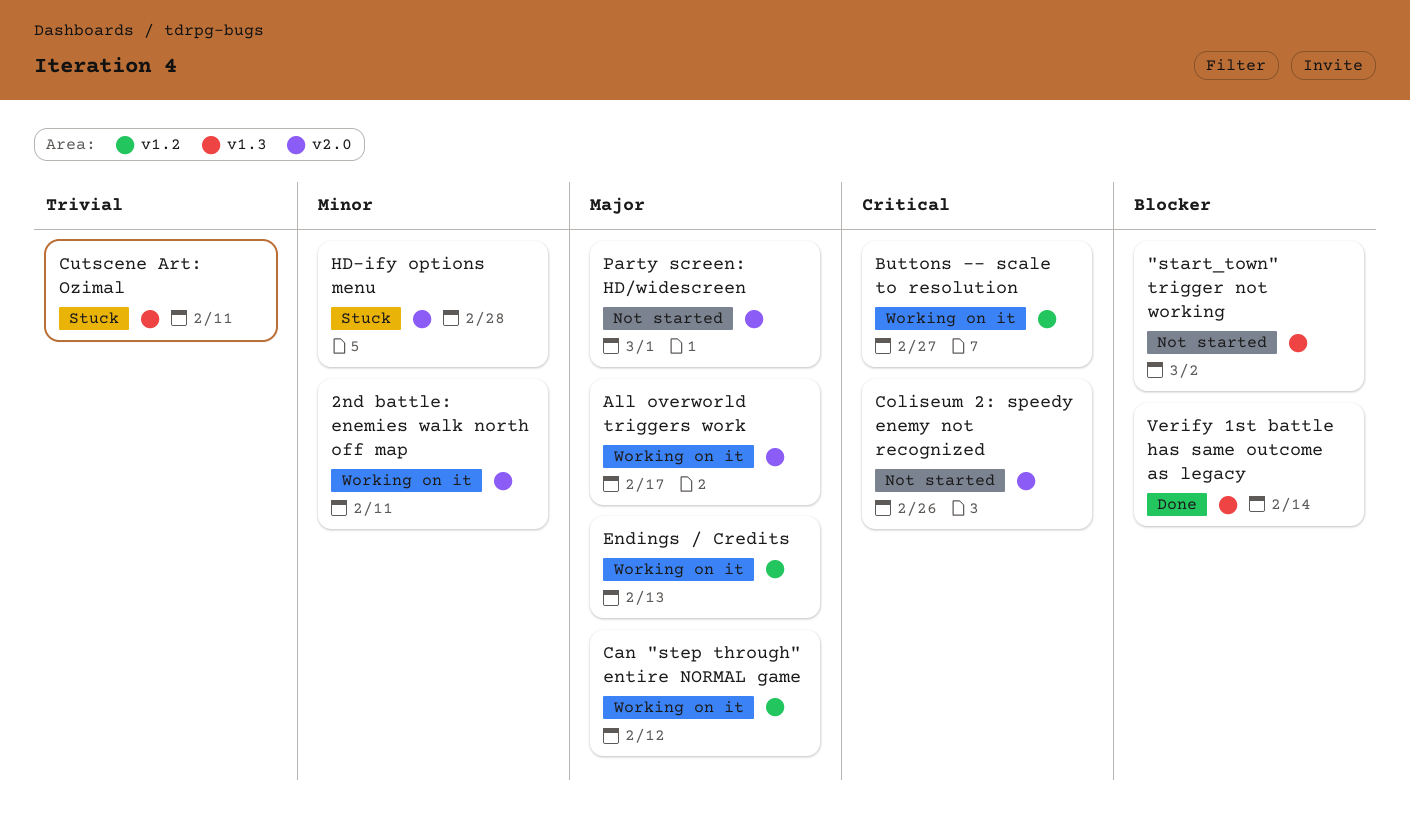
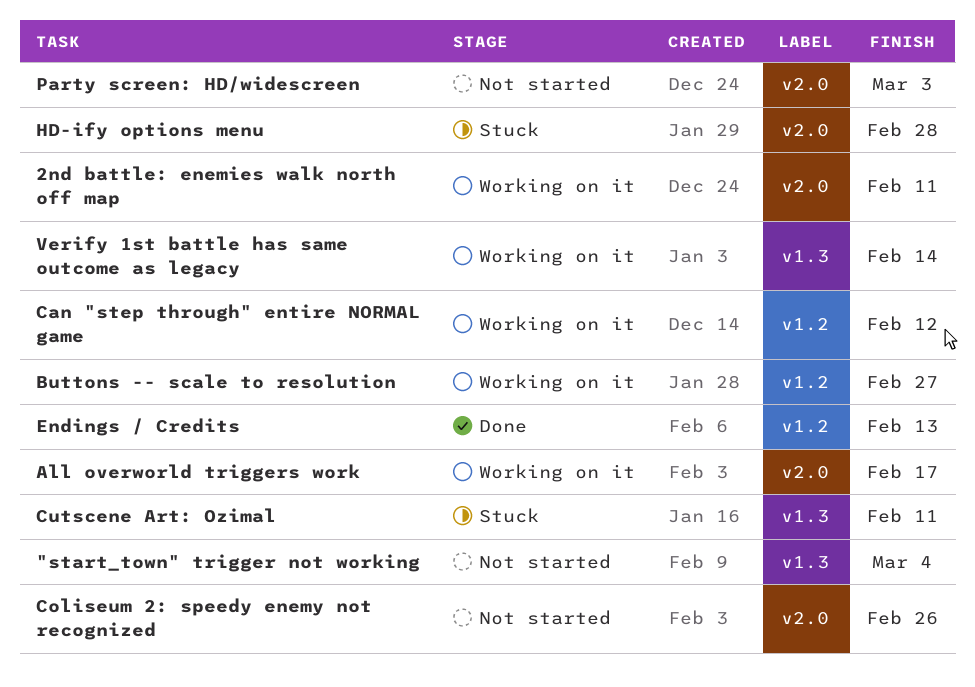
"start_town" trigger not working, due: Mar 2 -> Mar 4
Endings / Credits, status: Working on it -> Done
Party screen: HD/widescreen, due: Mar 1 -> Mar 3
Verify 1st battle has same outcome as legacy, status: Done -> Working on it

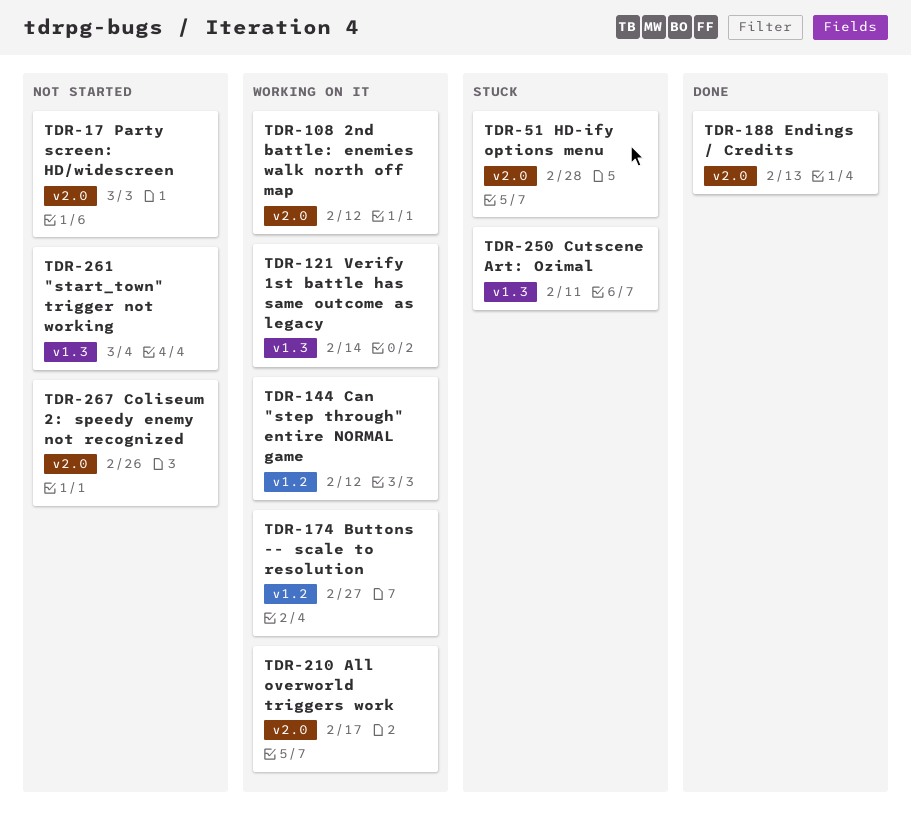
2nd battle: enemies walk north off map, due: Feb 11 -> Feb 12
Endings / Credits, label: v1.2 -> v2.0

